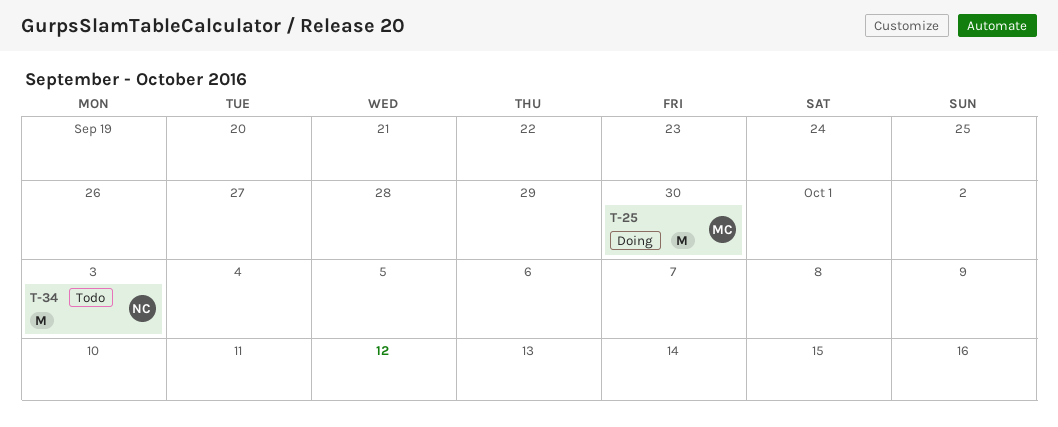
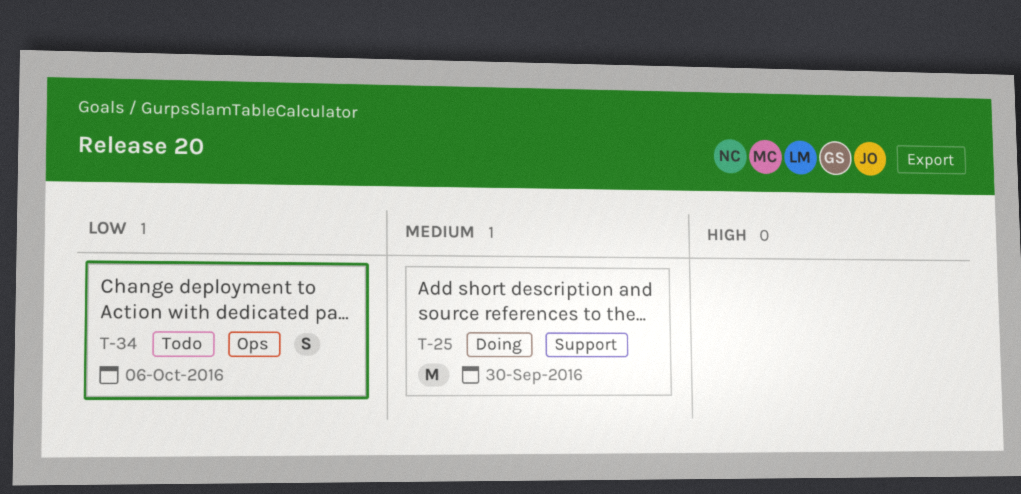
T-34, estimate: M -> S
T-34, due: Oct 3 -> Oct 6

